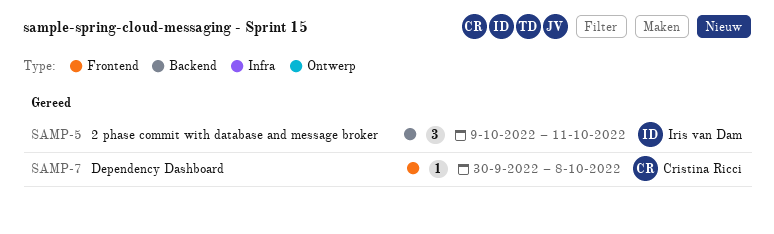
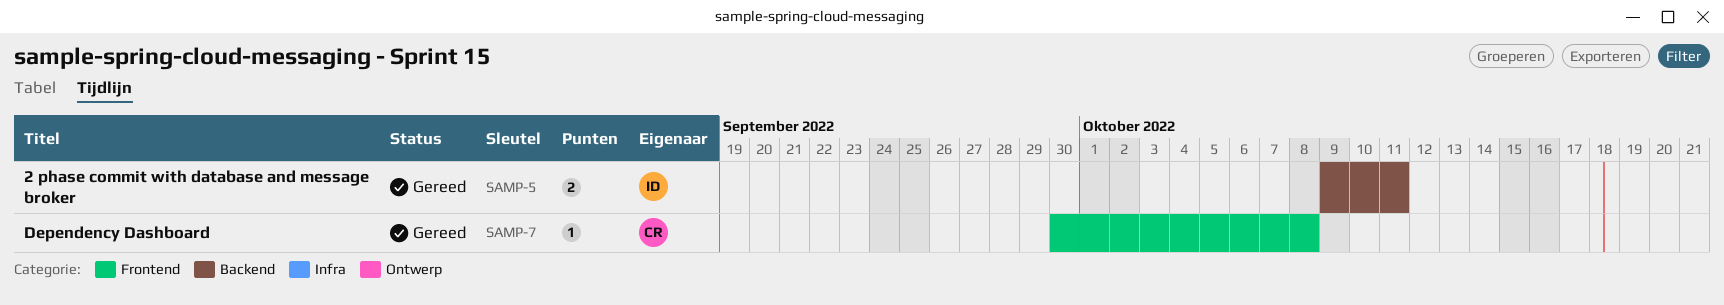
SAMP-5, estimate: 3 -> 2

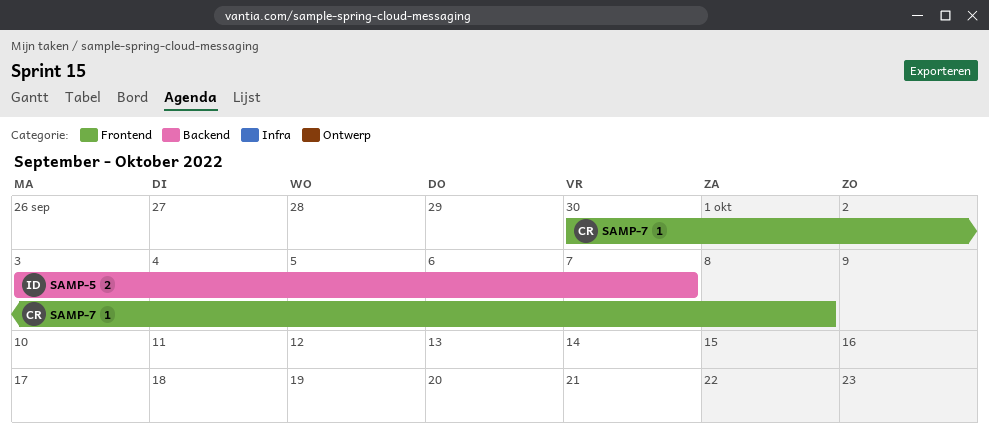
SAMP-5, start: Oct 9 -> Oct 3
SAMP-5, due: Oct 11 -> Oct 7

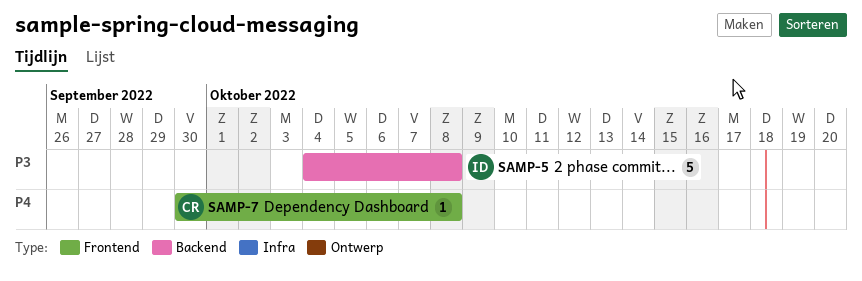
SAMP-5, estimate: 2 -> 5
SAMP-5, start: Oct 3 -> Oct 4
SAMP-5, due: Oct 7 -> Oct 8

